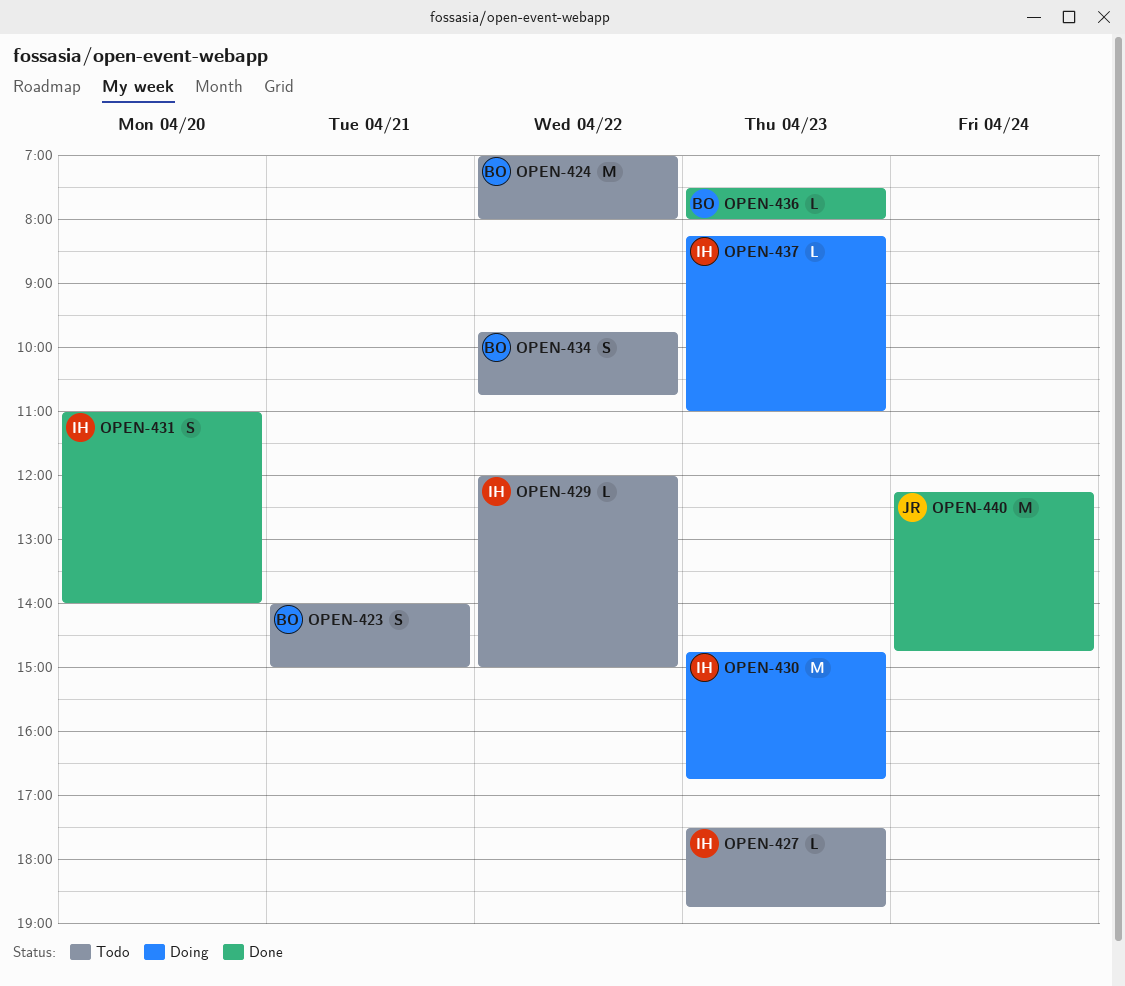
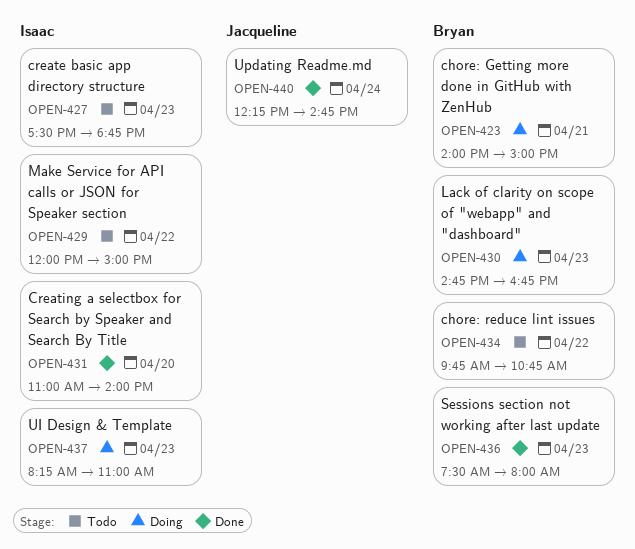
OPEN-423, status: Todo -> Doing
OPEN-424: present -> none
OPEN-430, owner: Isaac -> Bryan

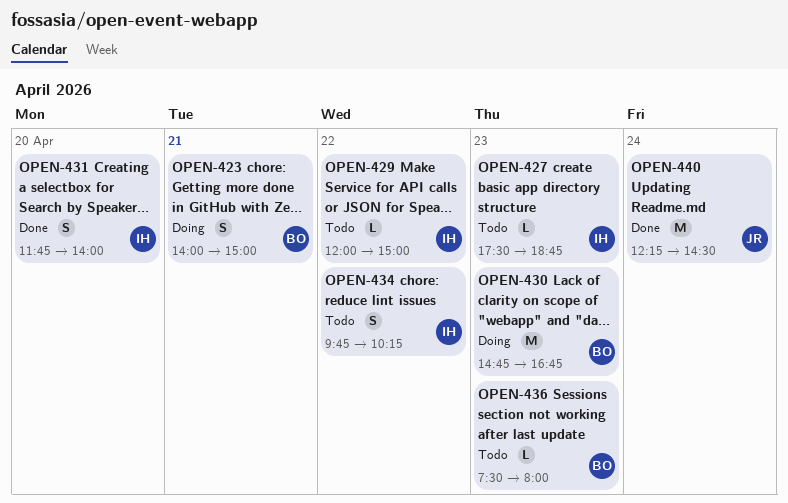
OPEN-431, begins: 11:00 -> 11:45
OPEN-434, owner: Bryan -> Isaac
OPEN-434, ends: 10:45 -> 10:15
OPEN-436, status: Done -> Todo
OPEN-437: present -> none
OPEN-440, ends: 14:45 -> 14:30

